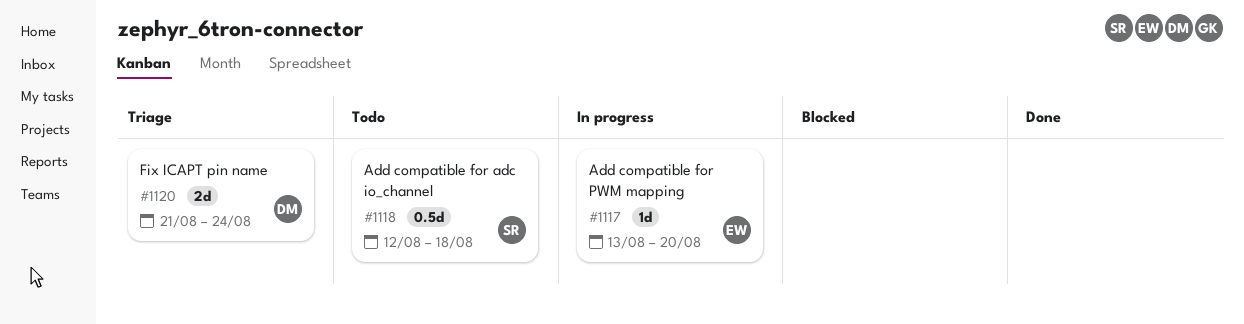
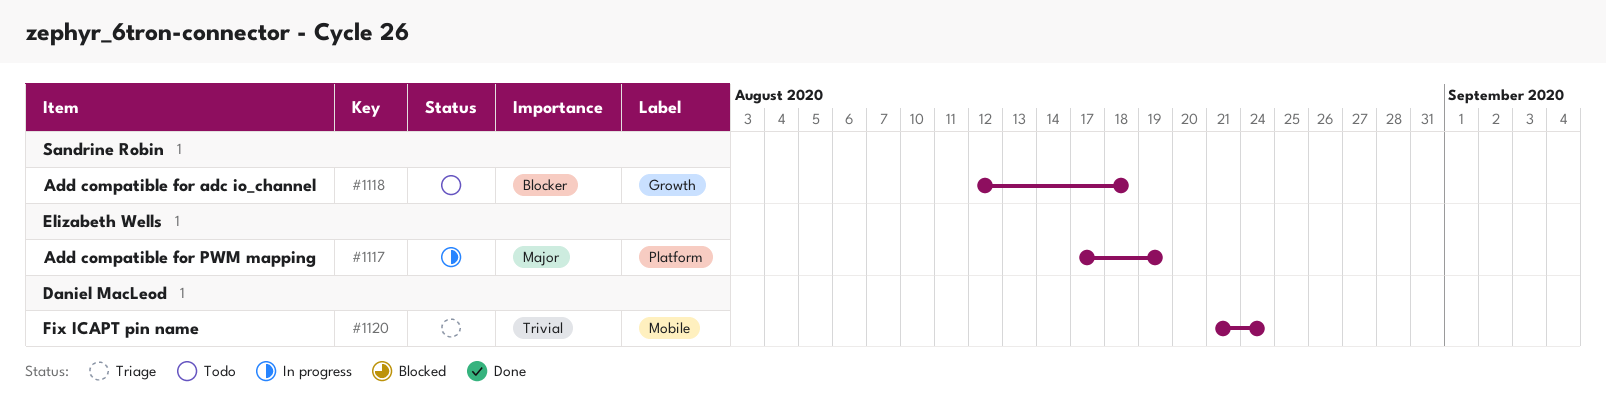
#1117, start: Aug 13 -> Aug 17
#1117, due: Aug 20 -> Aug 19

